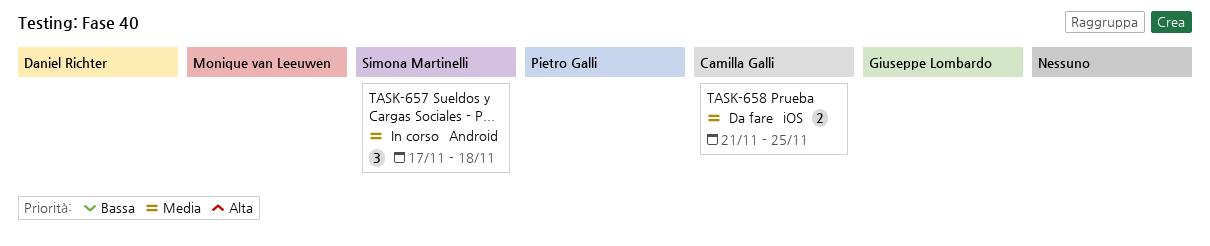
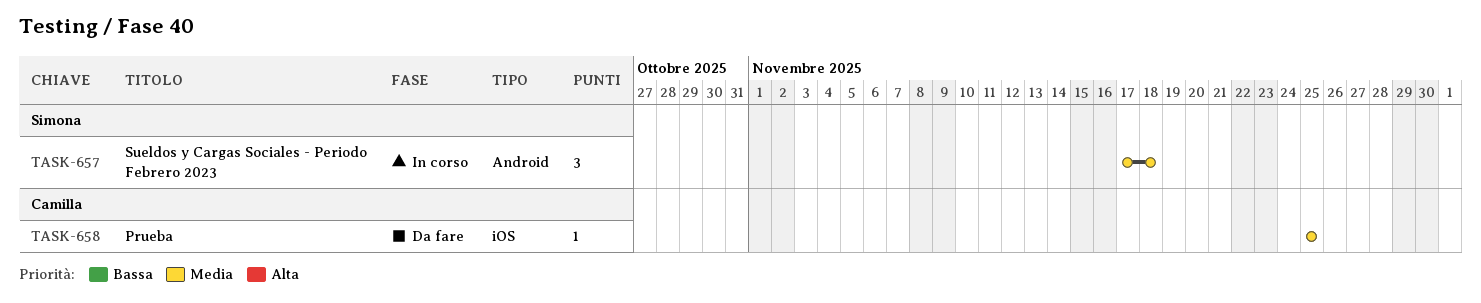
TASK-658, estimate: 2 -> 1
TASK-658, start: Nov 21 -> Nov 25

